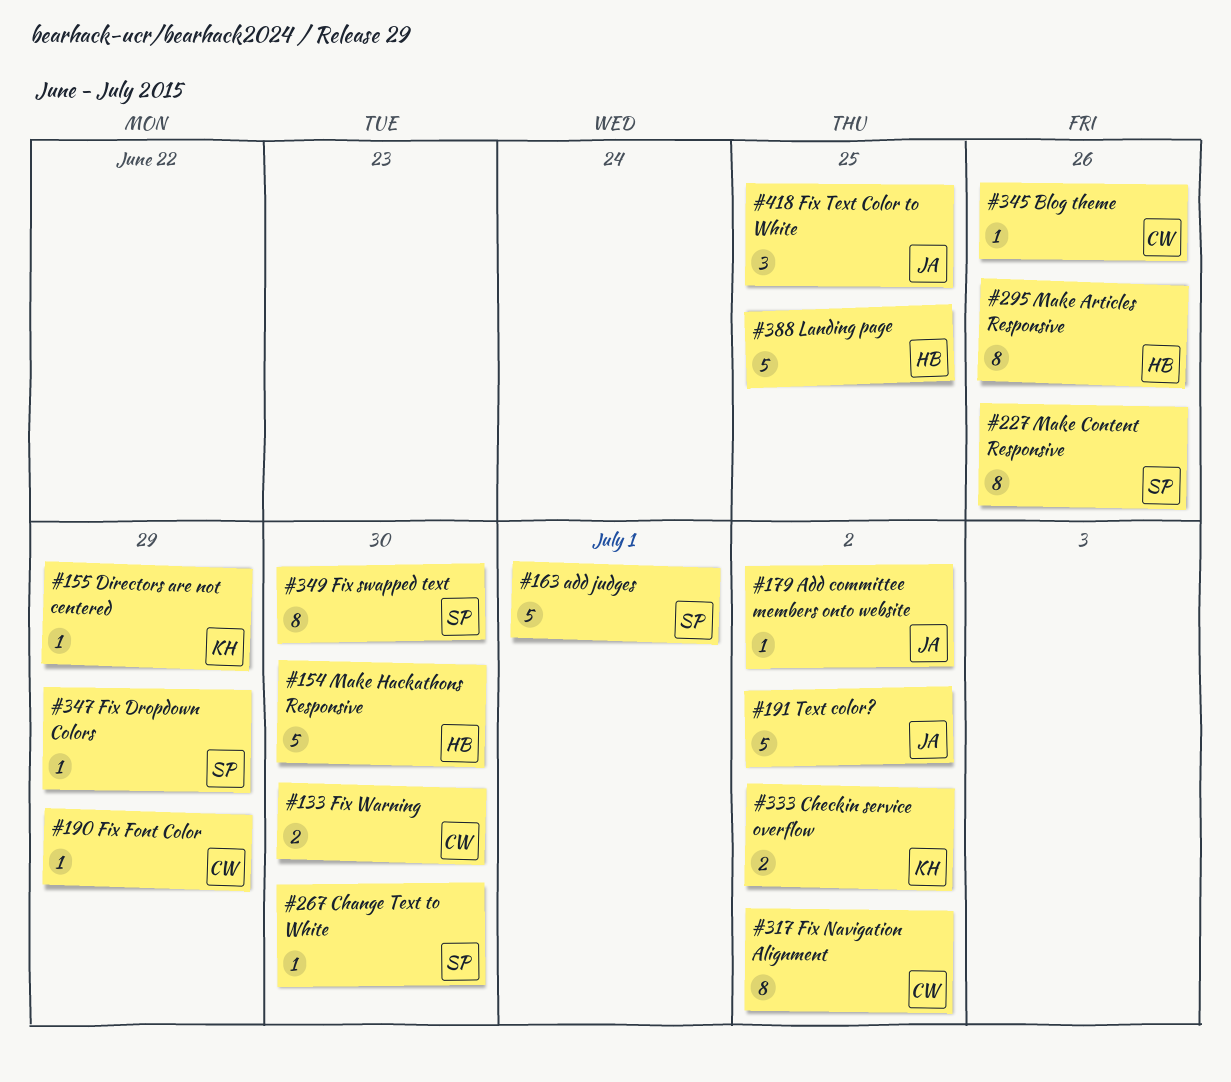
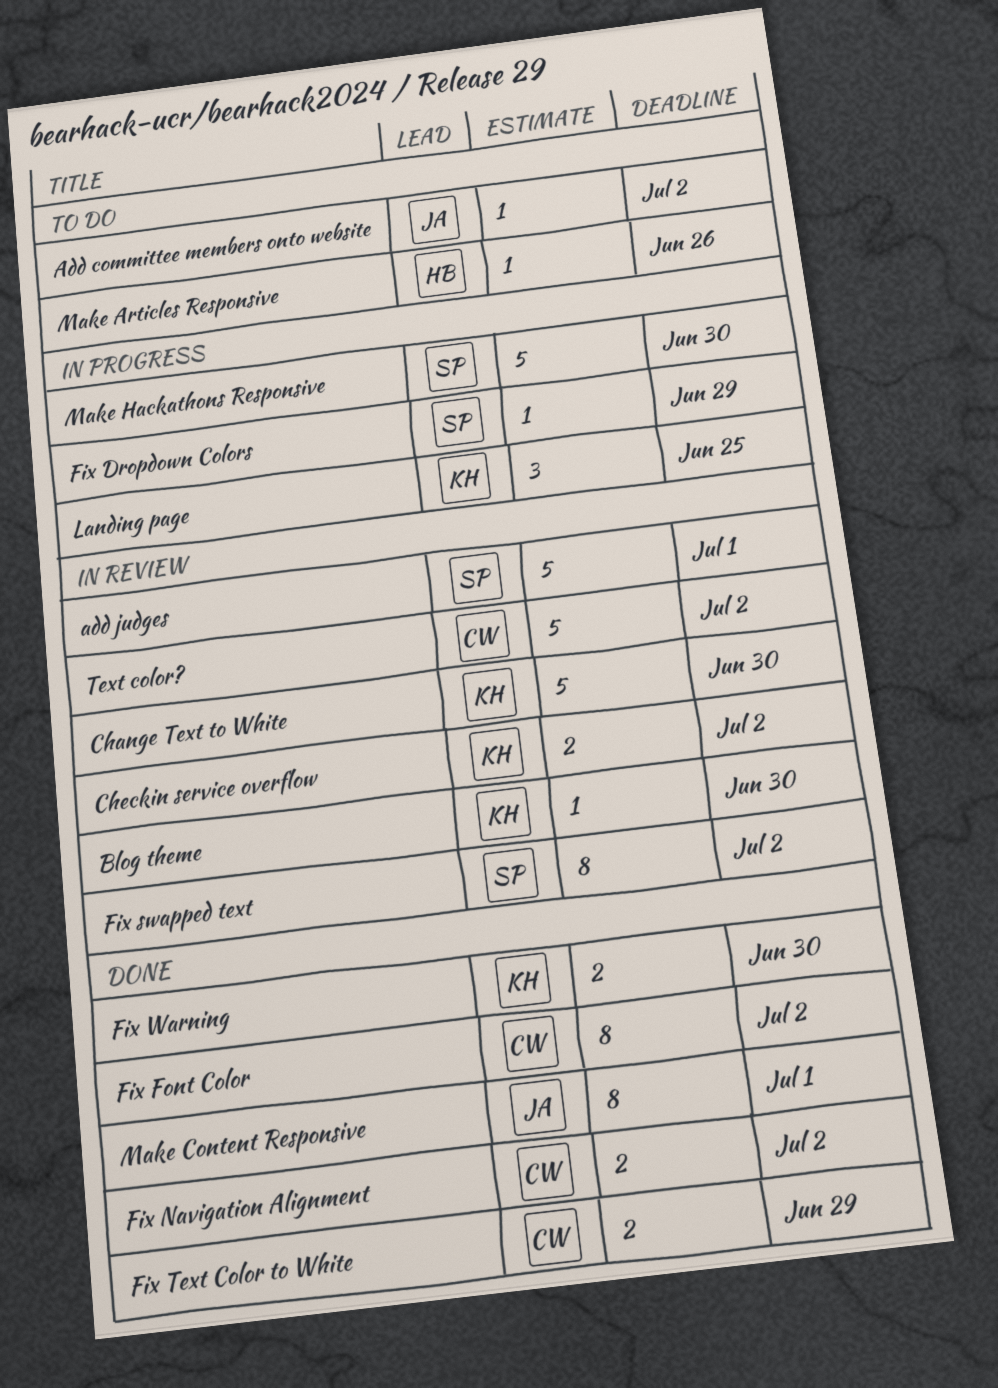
Blog theme, owner: CW -> KH
Blog theme, due: Jun 26 -> Jun 30
Change Text to White, owner: SP -> KH
Change Text to White, estimate: 1 -> 5
Directors are not centered: present -> none
Fix Font Color, estimate: 1 -> 8
Fix Font Color, due: Jun 29 -> Jul 2
Fix Navigation Alignment, estimate: 8 -> 2
Fix swapped text, due: Jun 30 -> Jul 2
Fix Text Color to White, owner: JA -> CW
Fix Text Color to White, estimate: 3 -> 2
Fix Text Color to White, due: Jun 25 -> Jun 29
Fix Warning, owner: CW -> KH
Landing page, owner: HB -> KH
Landing page, estimate: 5 -> 3
Make Articles Responsive, estimate: 8 -> 1
Make Content Responsive, owner: SP -> JA
Make Content Responsive, due: Jun 26 -> Jul 1
Make Hackathons Responsive, owner: HB -> SP
Text color?, owner: JA -> CW

